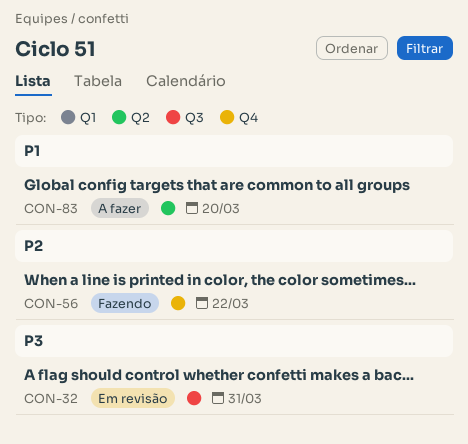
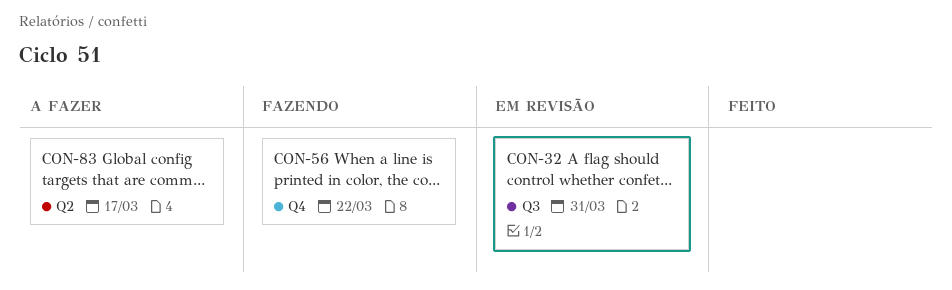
CON-83, due: Mar 20 -> Mar 17

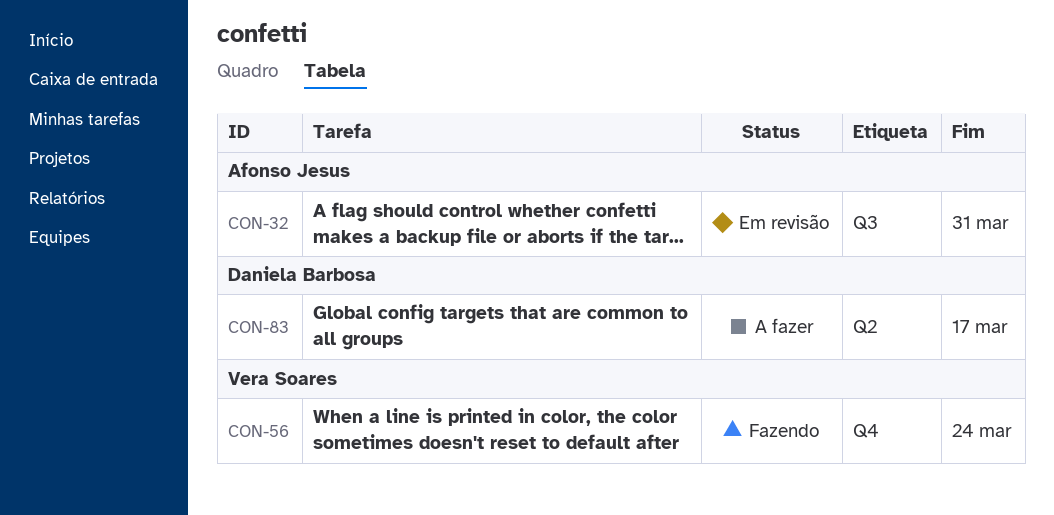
CON-56, due: Mar 22 -> Mar 24

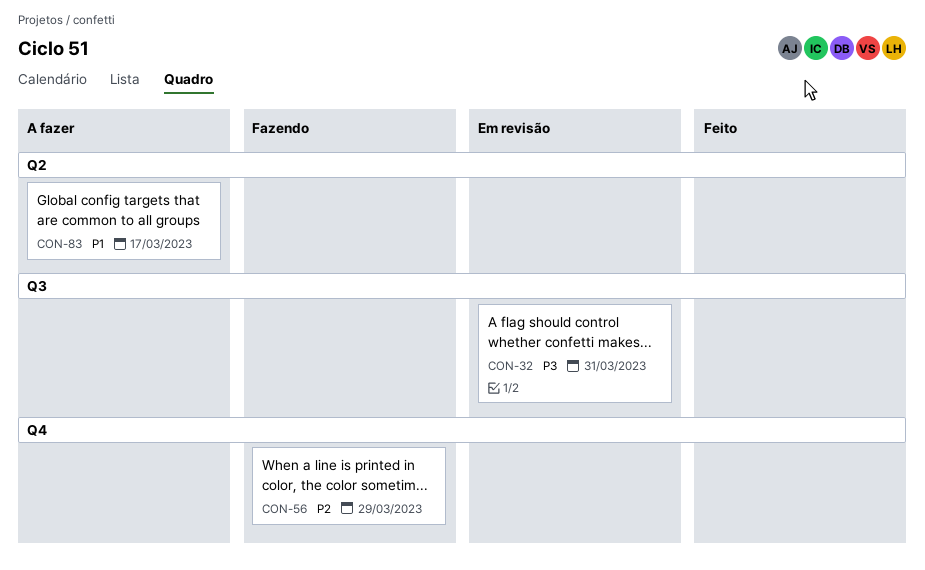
CON-56, due: Mar 24 -> Mar 29

